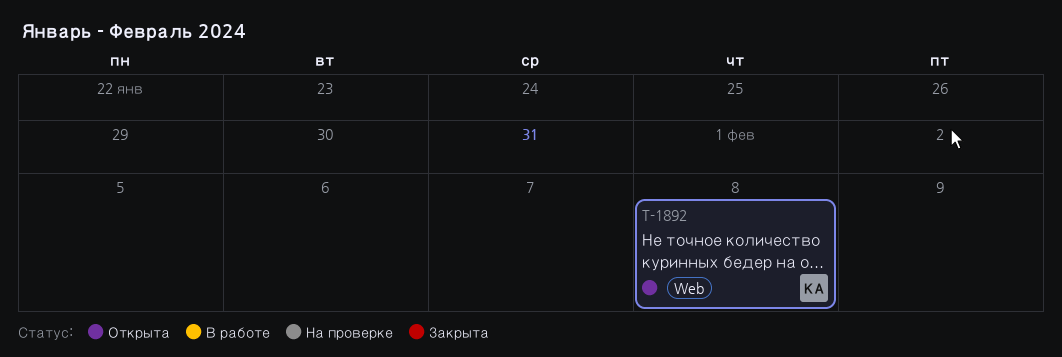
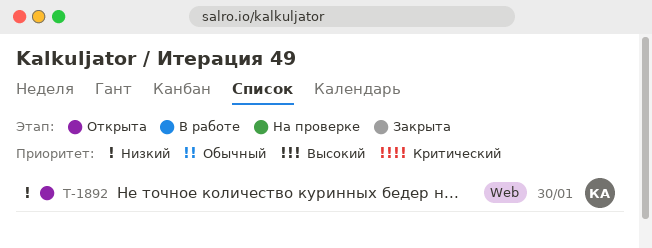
T-1892, due: Feb 8 -> Jan 30

